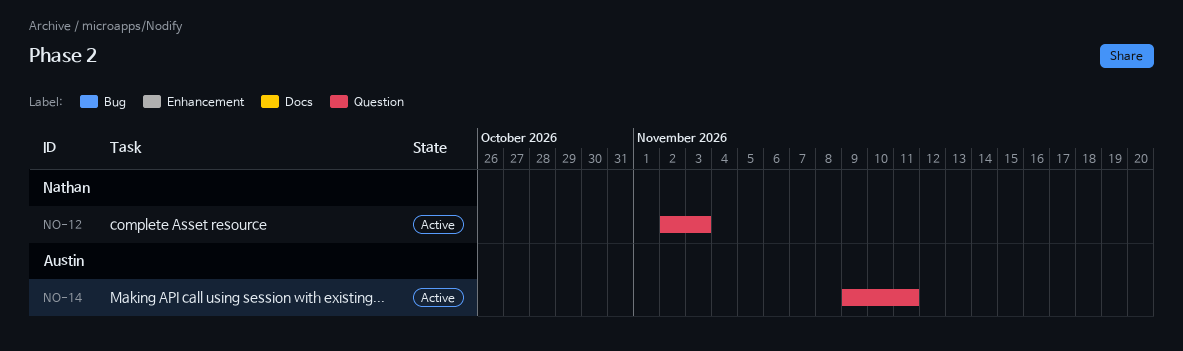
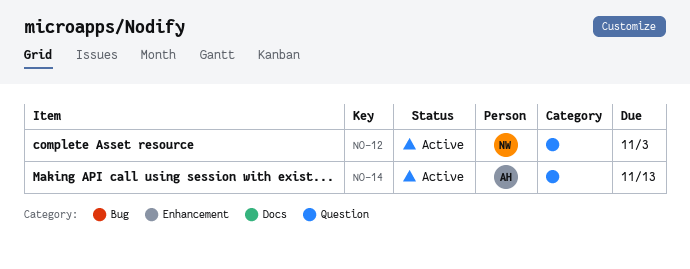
NO-14, due: Nov 11 -> Nov 13

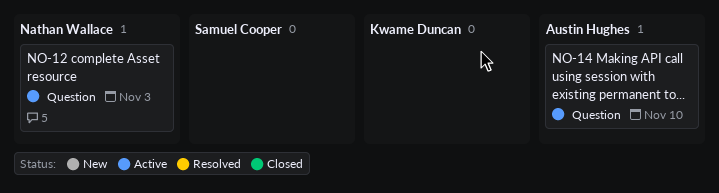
NO-14, due: Nov 13 -> Nov 10

